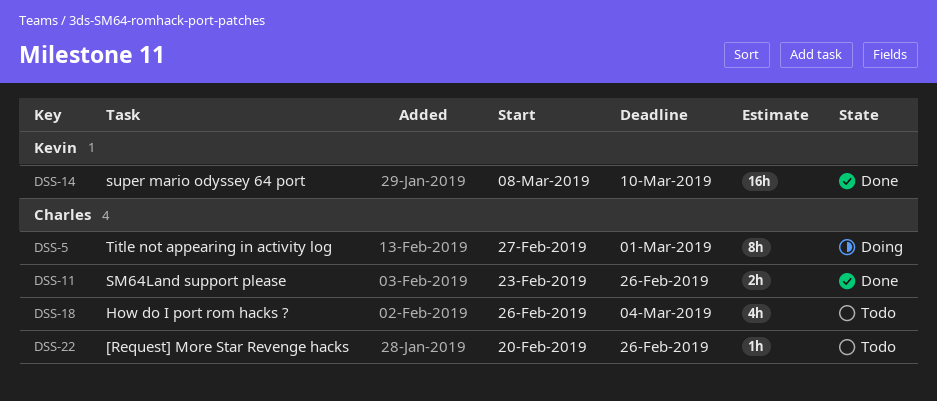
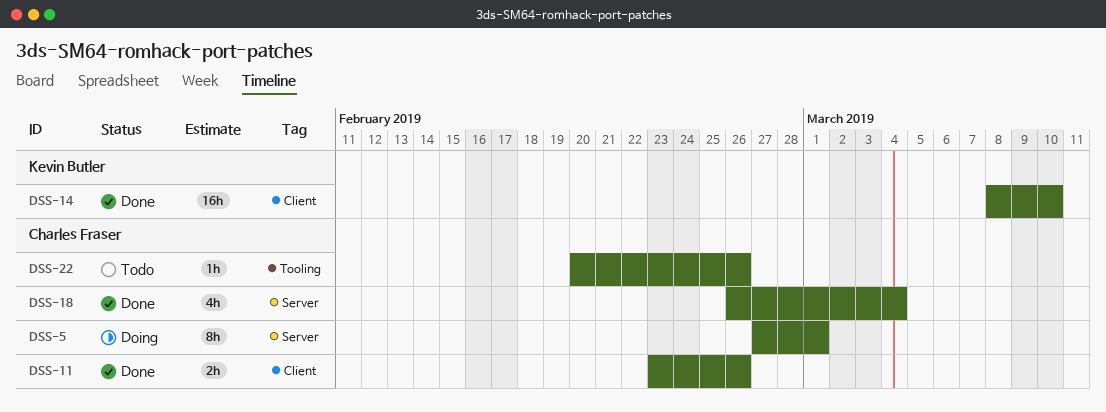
DSS-18, status: Todo -> Done

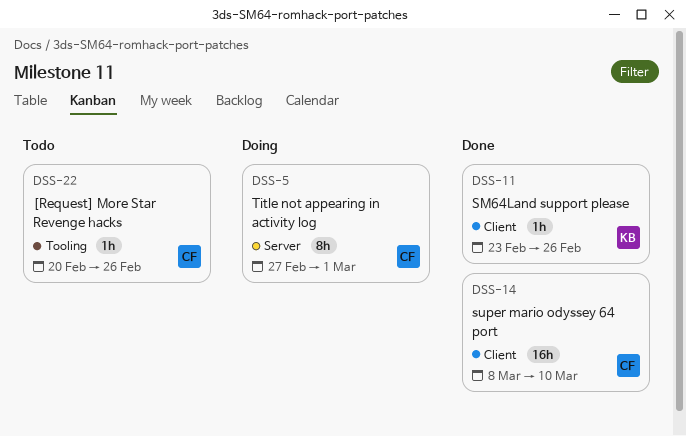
DSS-11, owner: Charles Fraser -> Kevin Butler
DSS-11, estimate: 2h -> 1h
DSS-14, owner: Kevin Butler -> Charles Fraser
DSS-18: present -> none

